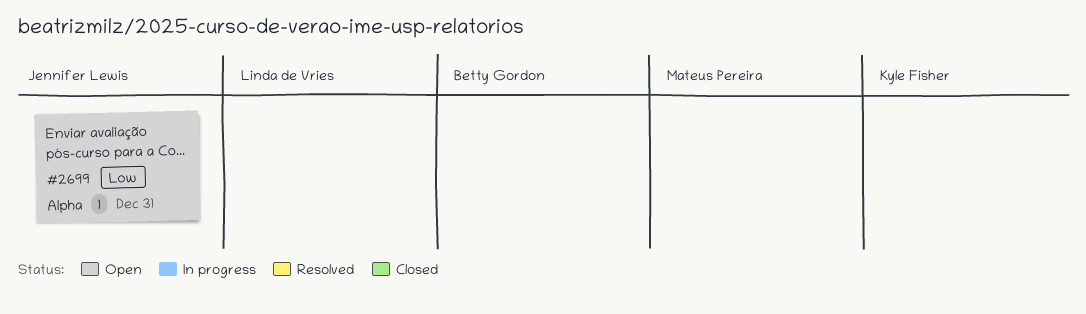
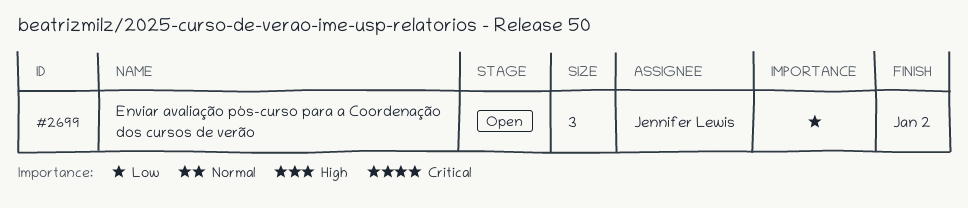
#2699, estimate: 1 -> 3
#2699, due: Dec 31 -> Jan 2

